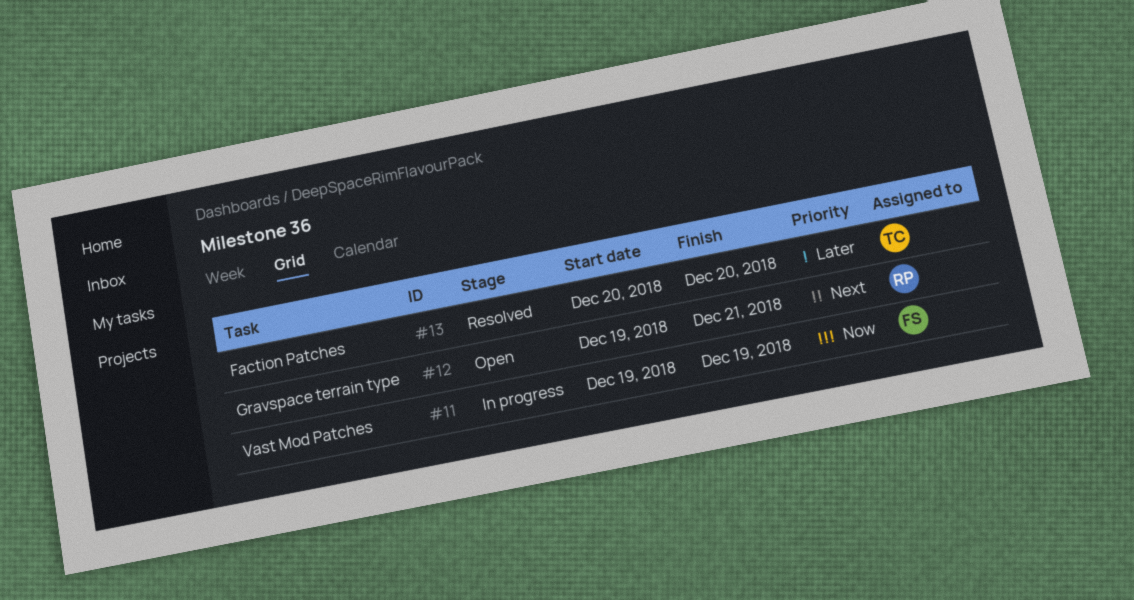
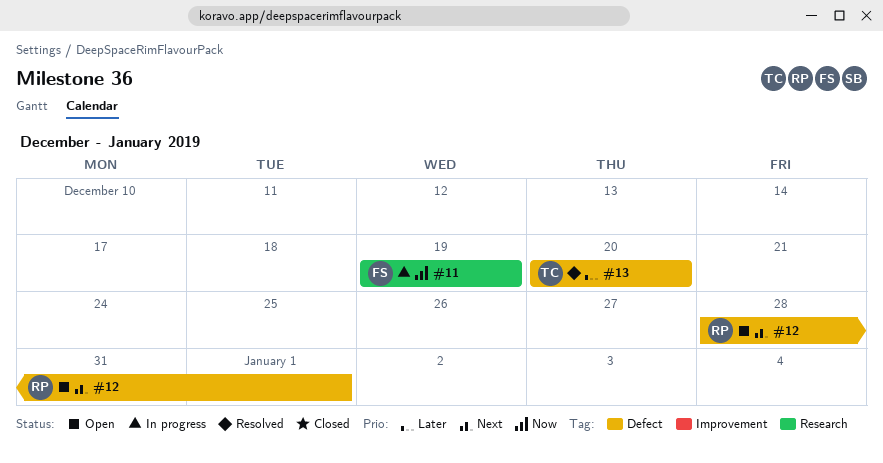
#12, start: Dec 19 -> Dec 28
#12, due: Dec 21 -> Jan 1

